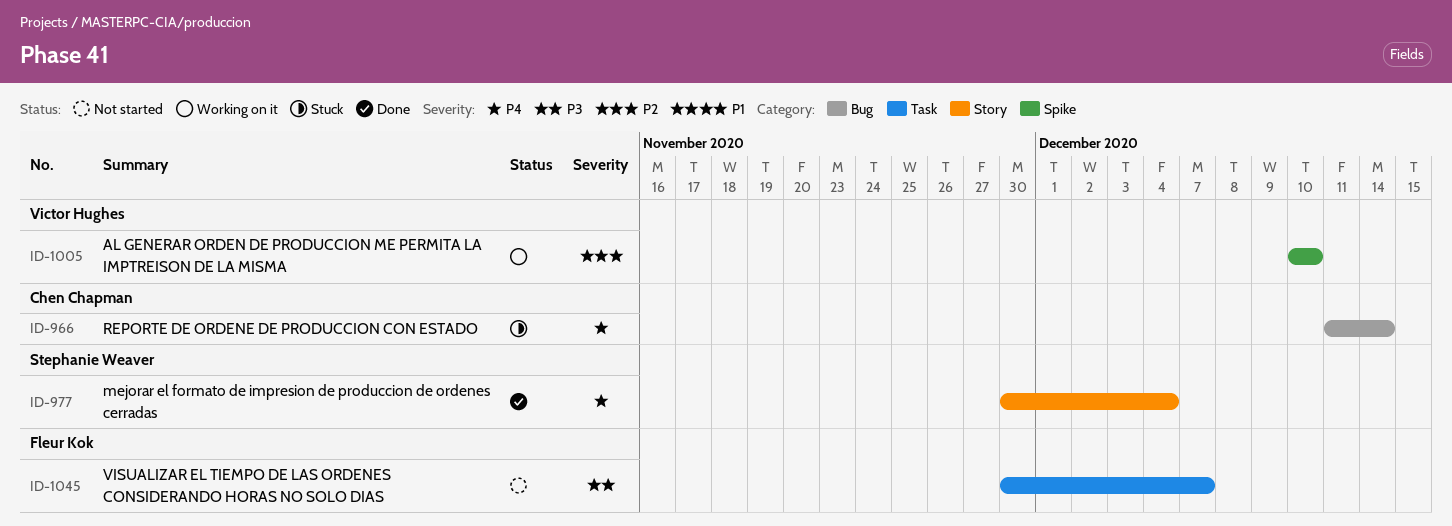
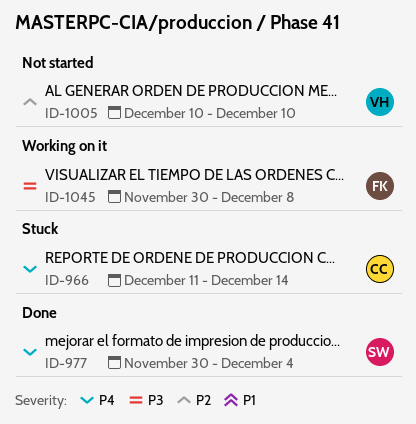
ID-1005, status: Working on it -> Not started
ID-1045, status: Not started -> Working on it
ID-1045, due: Dec 7 -> Dec 8

